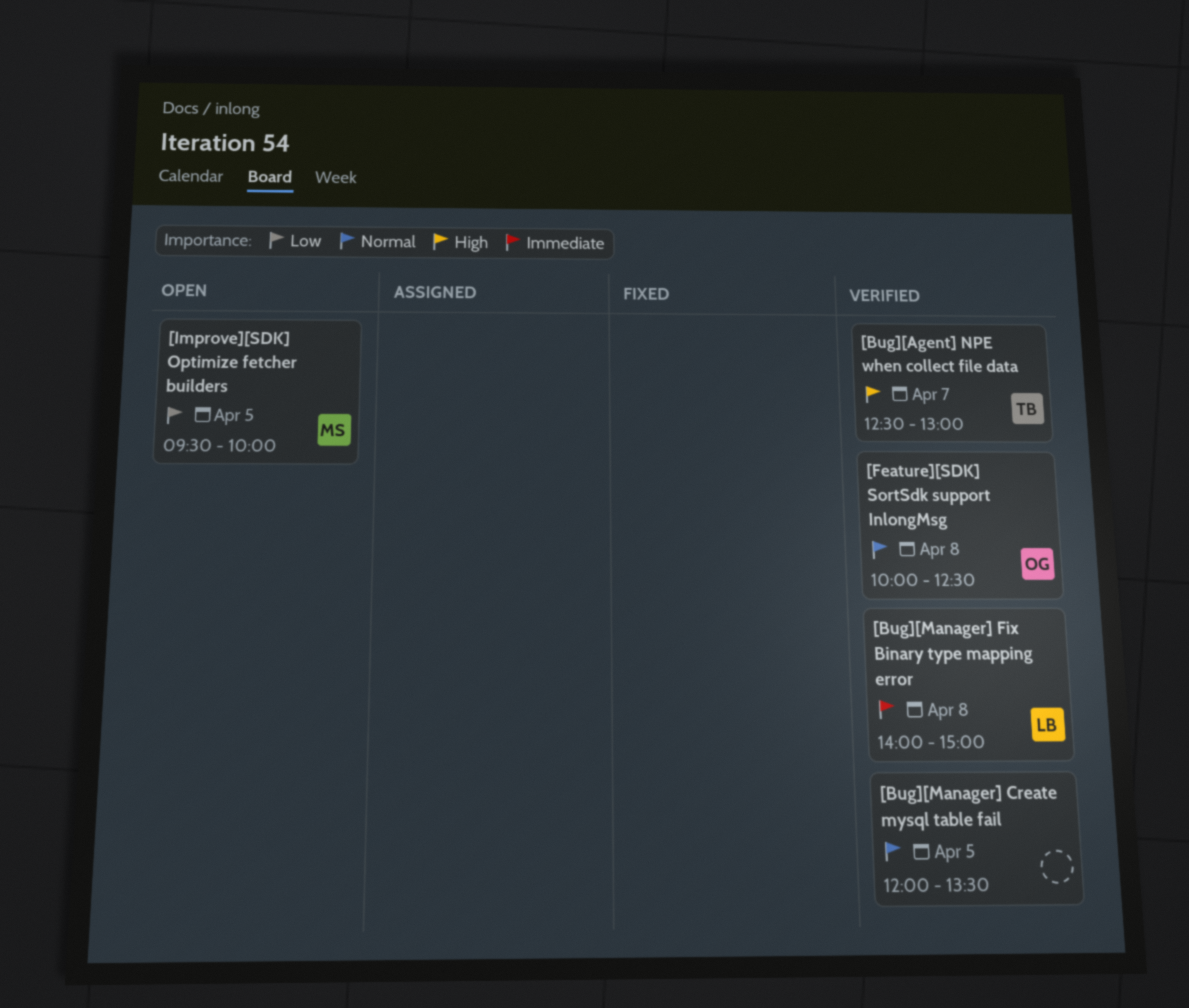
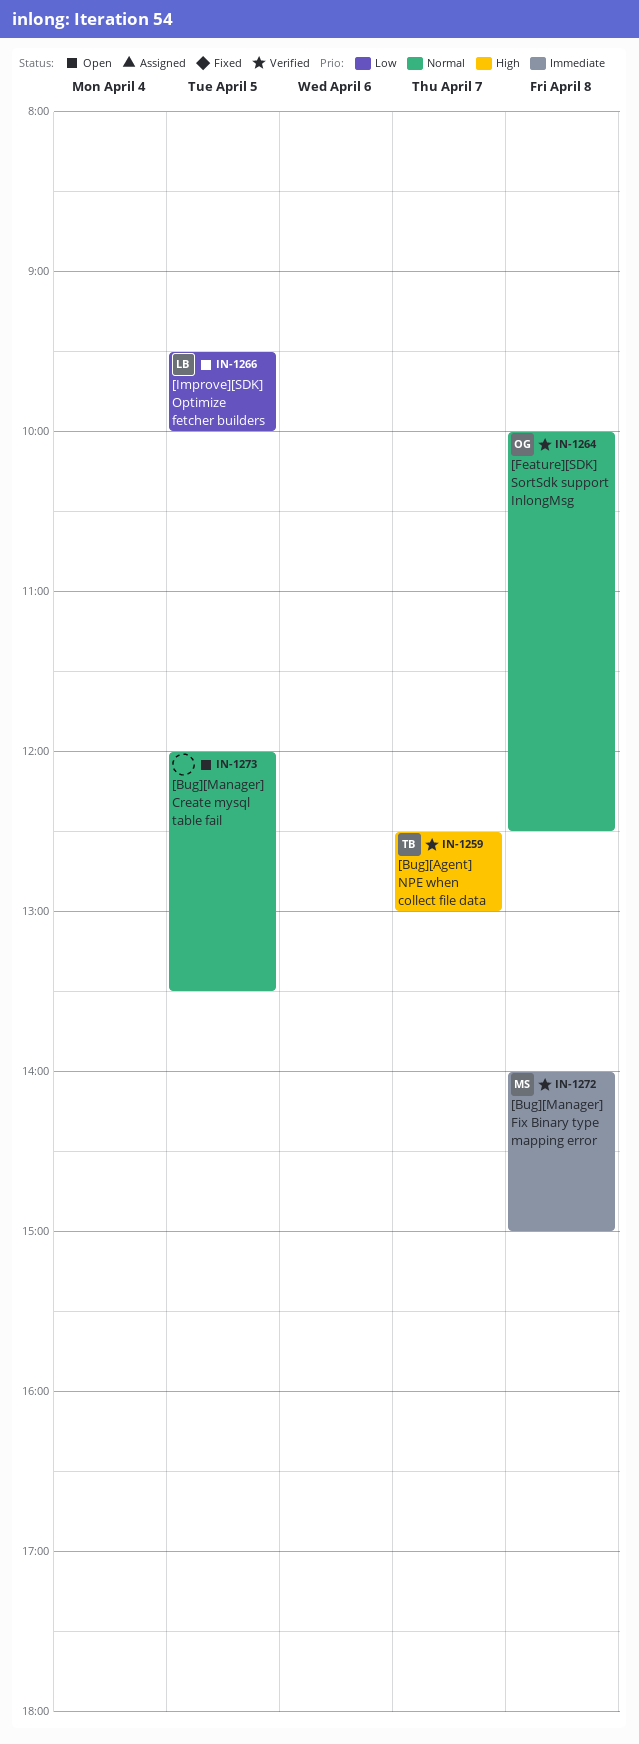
[Bug][Manager] Create mysql table fail, status: Verified -> Open
[Bug][Manager] Fix Binary type mapping error, owner: LB -> MS
[Improve][SDK] Optimize fetcher builders, owner: MS -> LB

